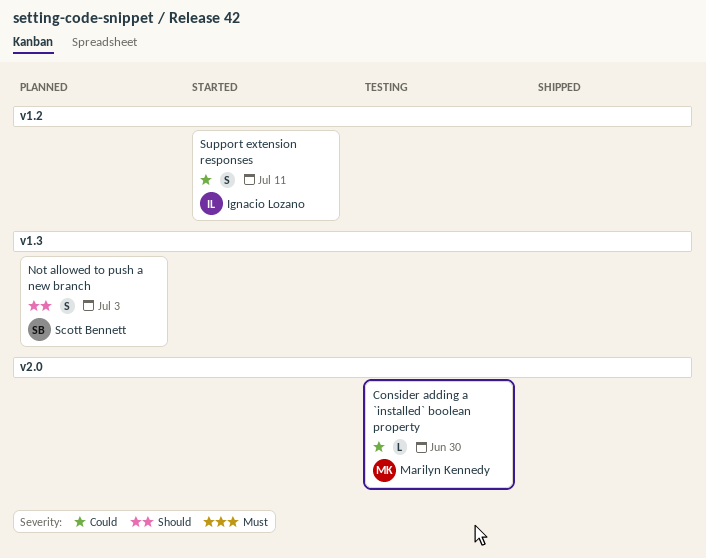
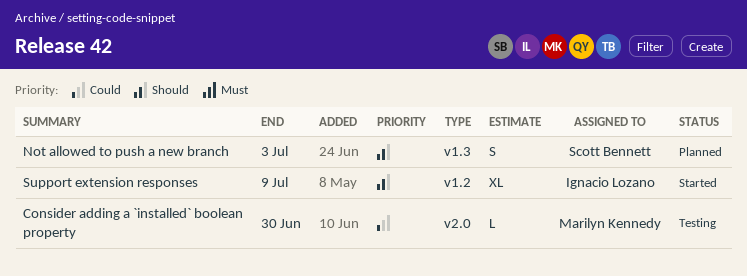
Support extension responses, priority: Could -> Should
Support extension responses, estimate: S -> XL
Support extension responses, due: Jul 11 -> Jul 9

